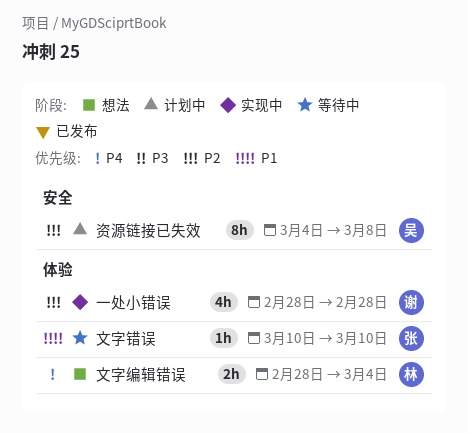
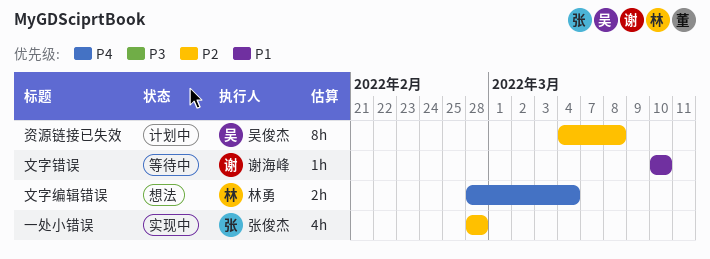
一处小错误, owner: 谢海峰 -> 张俊杰
文字错误, owner: 张俊杰 -> 谢海峰

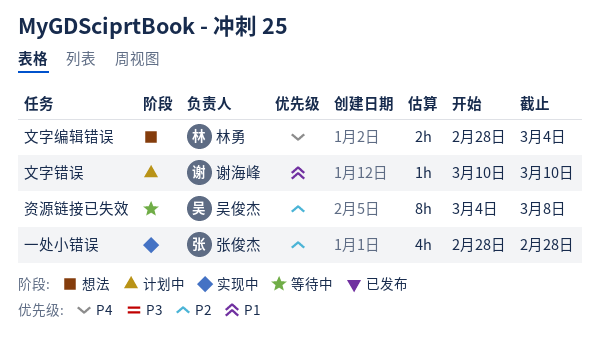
文字错误, status: 等待中 -> 计划中
资源链接已失效, status: 计划中 -> 等待中

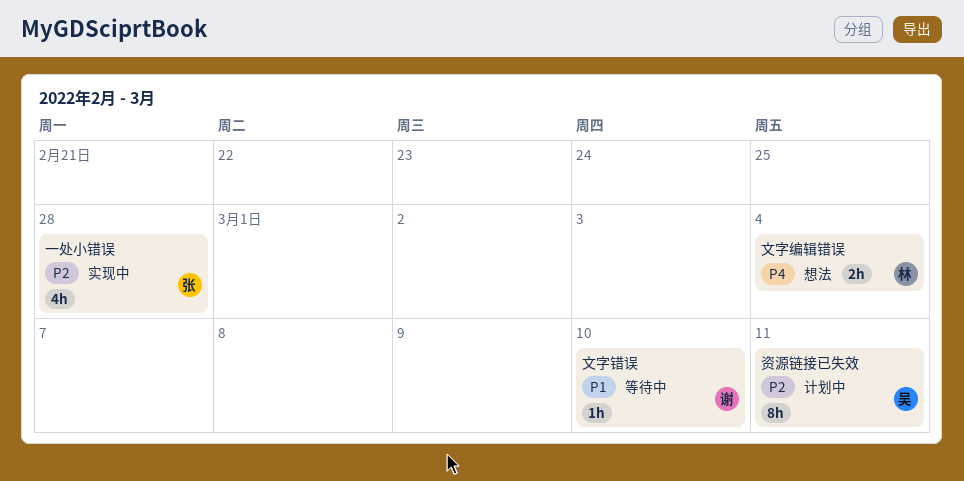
文字错误, status: 计划中 -> 等待中
资源链接已失效, status: 等待中 -> 计划中
资源链接已失效, due: Mar 8 -> Mar 11

